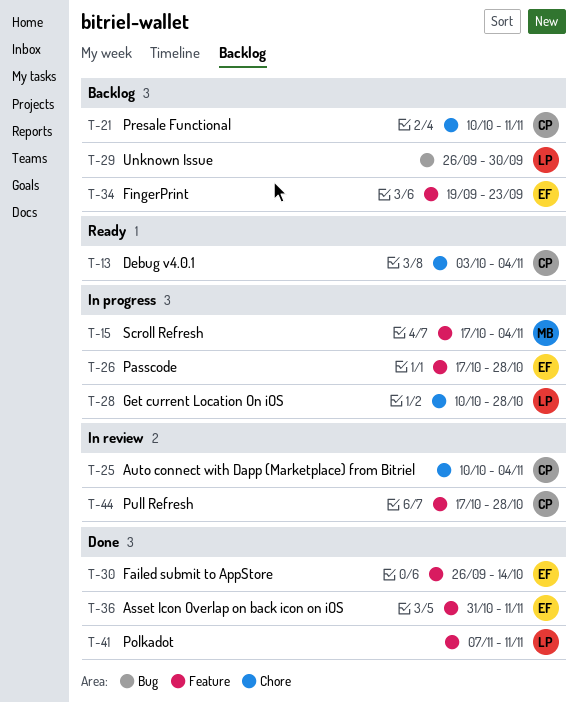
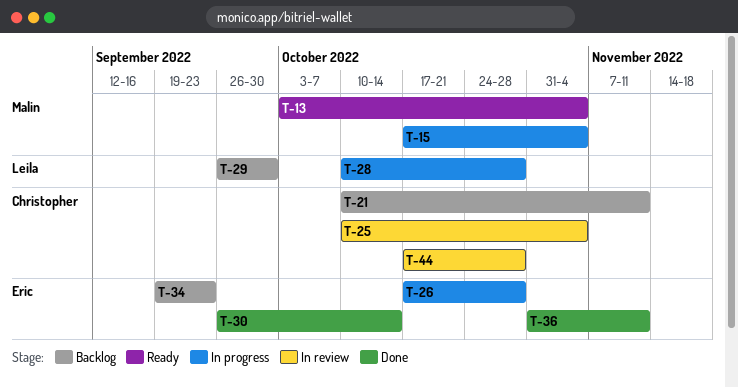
T-13, owner: Christopher -> Malin
T-41: present -> none

